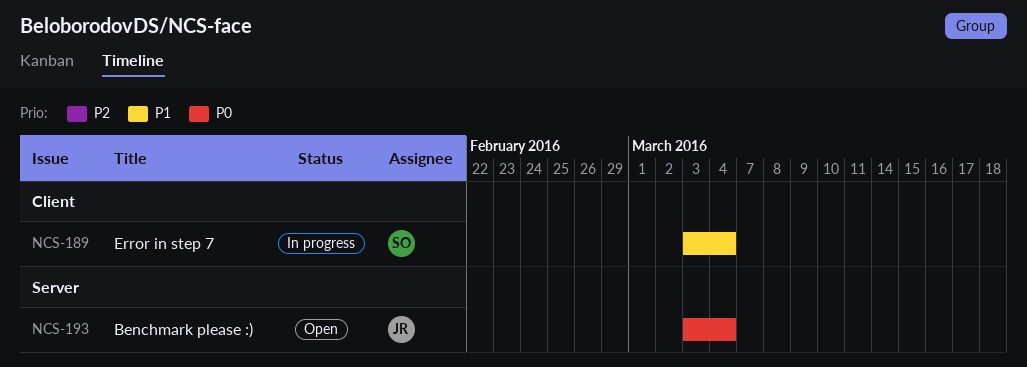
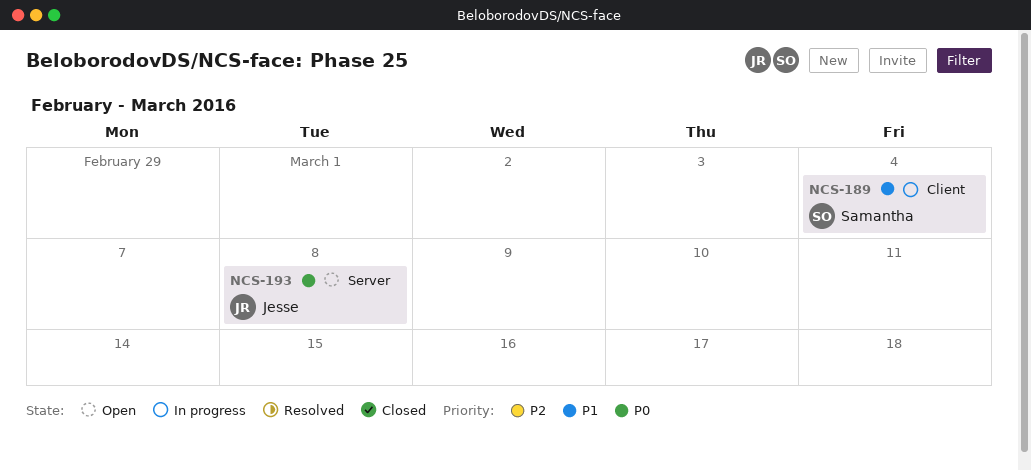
NCS-193, due: Mar 4 -> Mar 8

